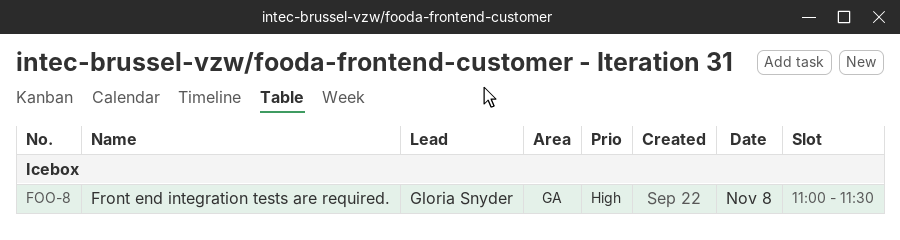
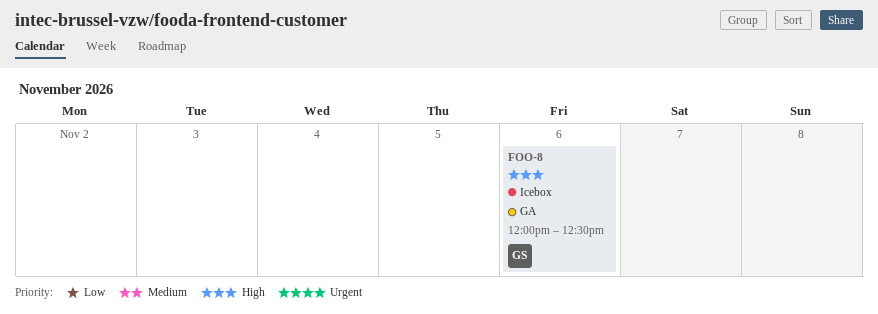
FOO-8, day: Nov 8 -> Nov 6
FOO-8, begins: 11:00 -> 12:00
FOO-8, ends: 11:30 -> 12:30

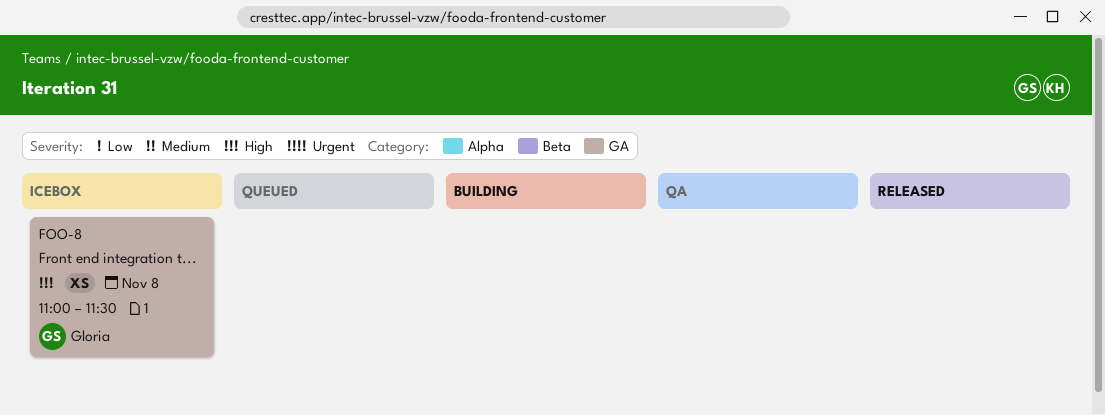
FOO-8, day: Nov 6 -> Nov 8
FOO-8, begins: 12:00 -> 11:00
FOO-8, ends: 12:30 -> 11:30

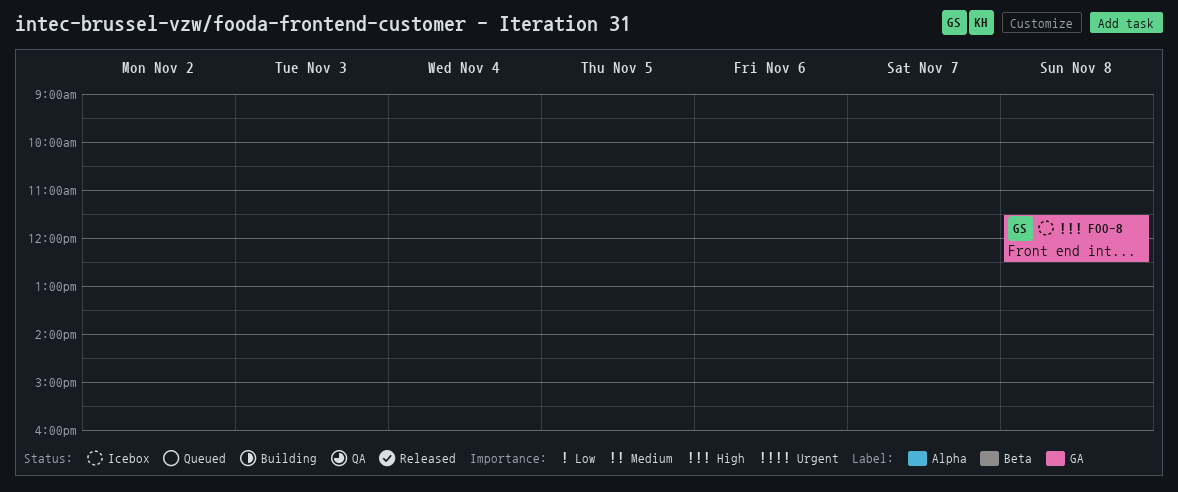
FOO-8, begins: 11:00 -> 11:30
FOO-8, ends: 11:30 -> 12:30

